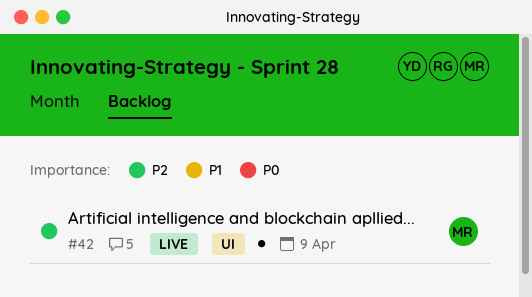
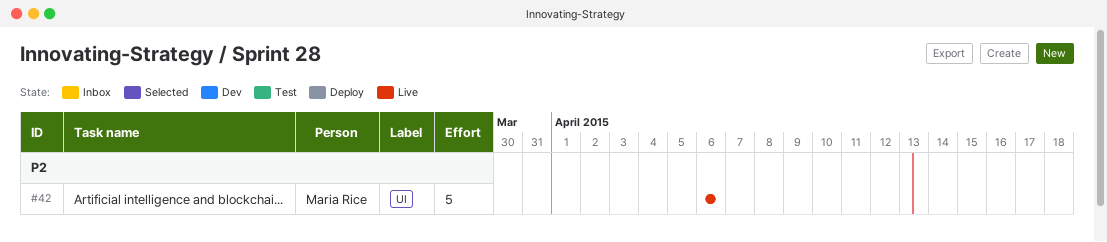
#42, estimate: 1 -> 5
#42, due: Apr 9 -> Apr 6

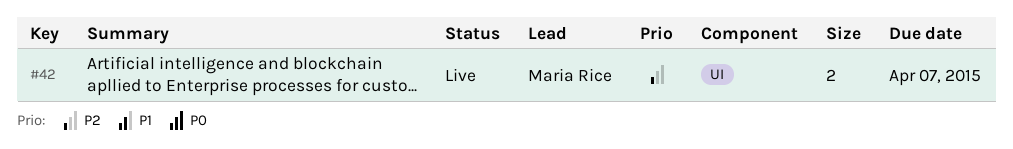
#42, estimate: 5 -> 2
#42, due: Apr 6 -> Apr 7

